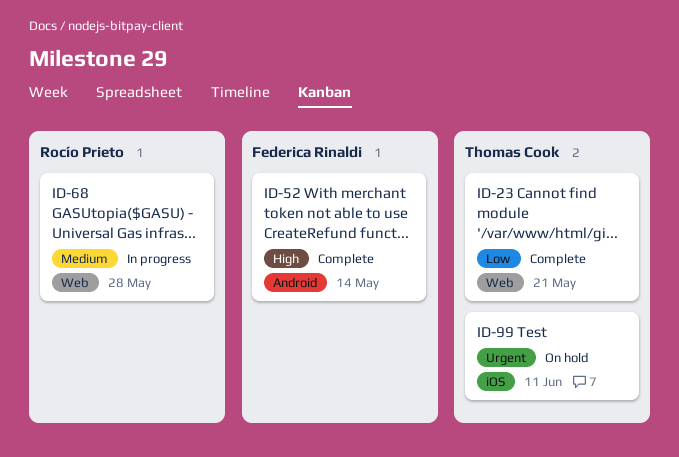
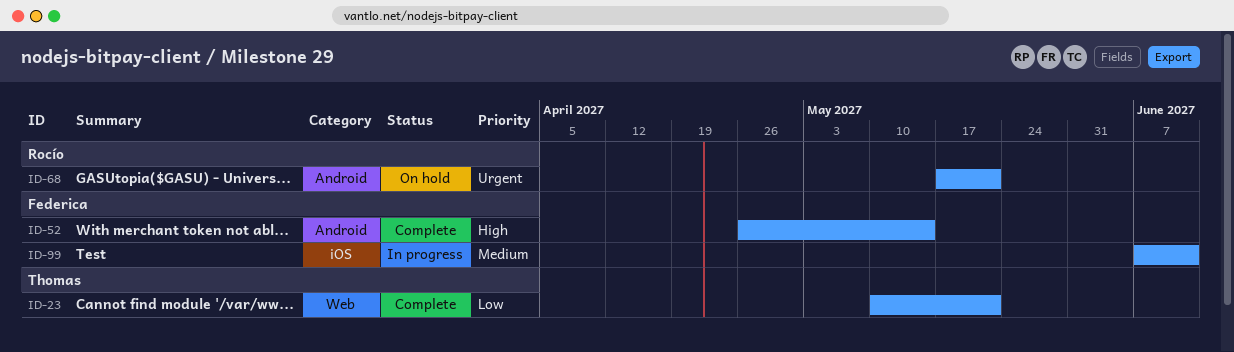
ID-68, status: In progress -> On hold
ID-68, priority: Medium -> Urgent
ID-68, label: Web -> Android
ID-68, due: May 28 -> May 21
ID-99, status: On hold -> In progress
ID-99, owner: Thomas Cook -> Federica Rinaldi
ID-99, priority: Urgent -> Medium

